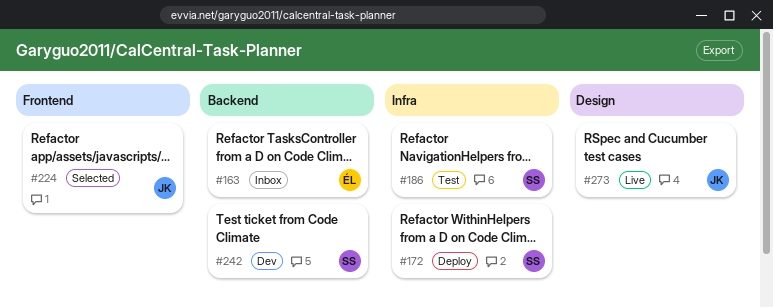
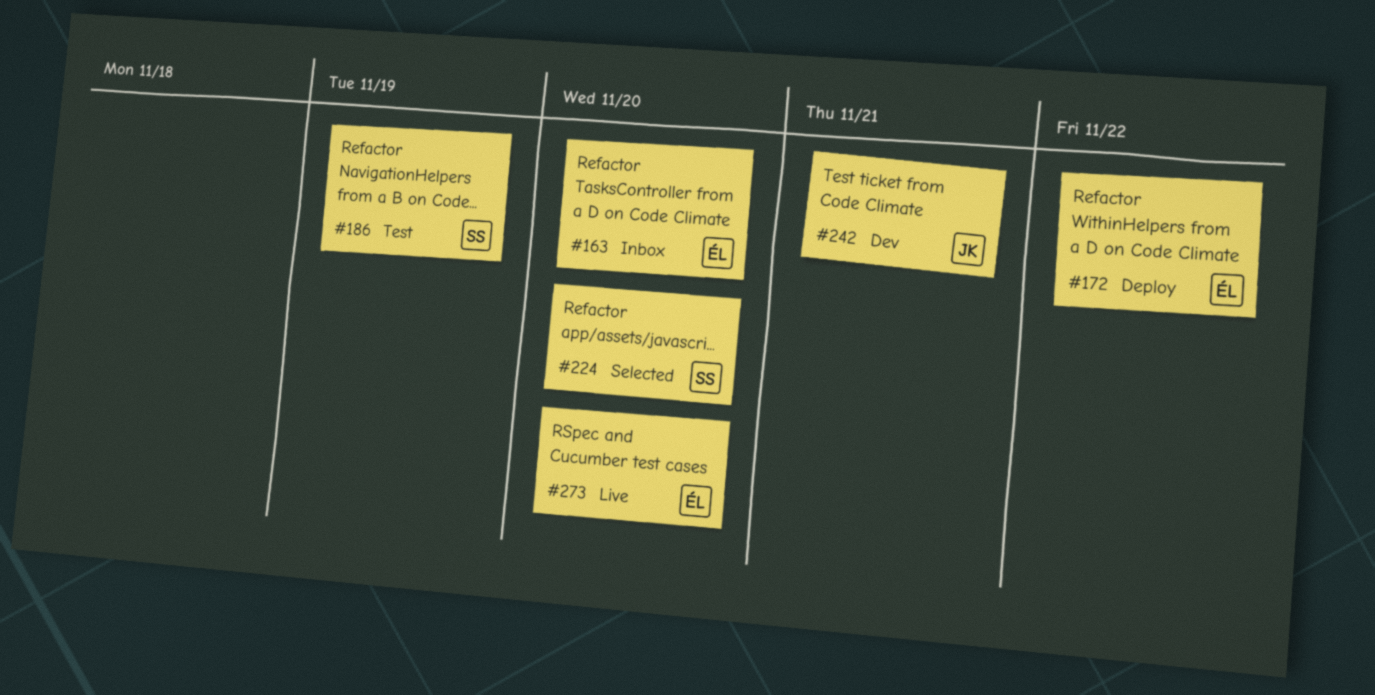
#172, owner: SS -> ÉL
#224, owner: JK -> SS
#242, owner: SS -> JK
#273, owner: JK -> ÉL

